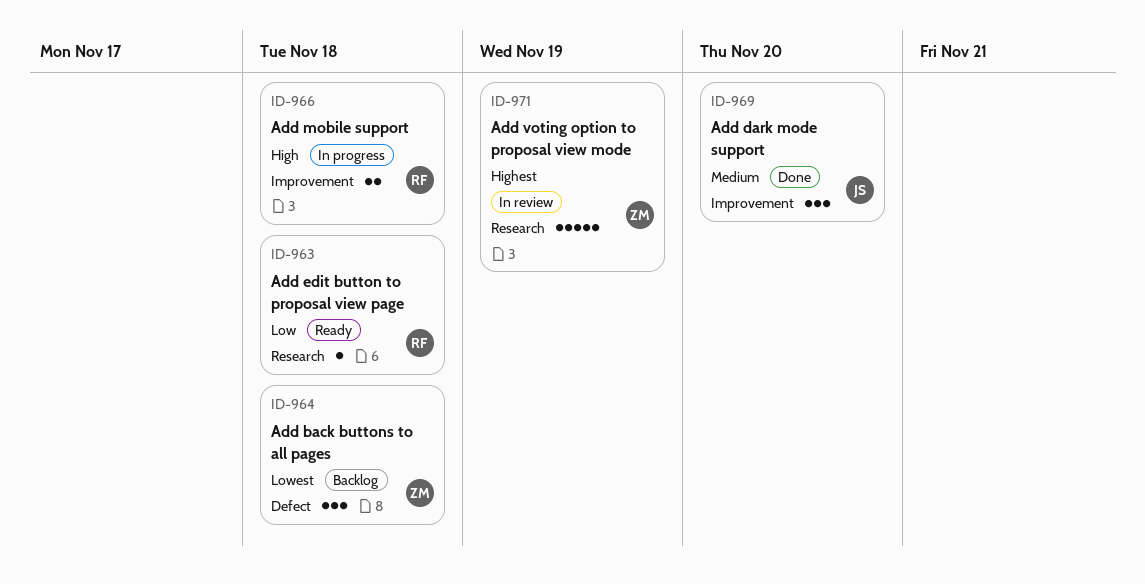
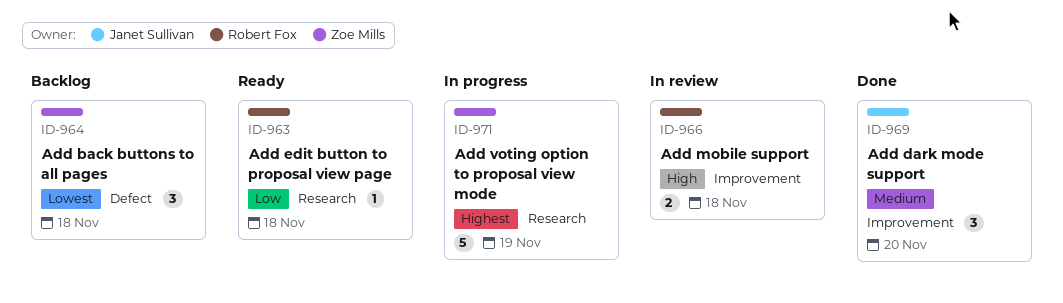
ID-966, status: In progress -> In review
ID-971, status: In review -> In progress

